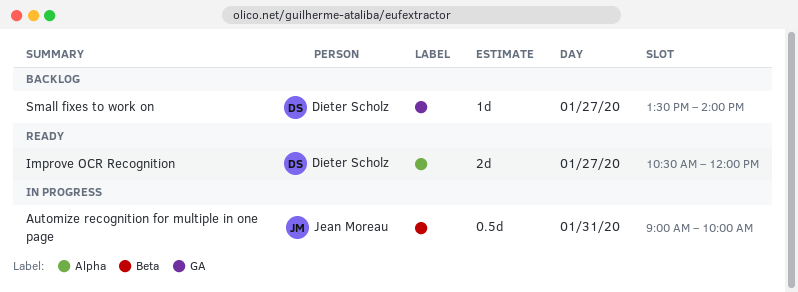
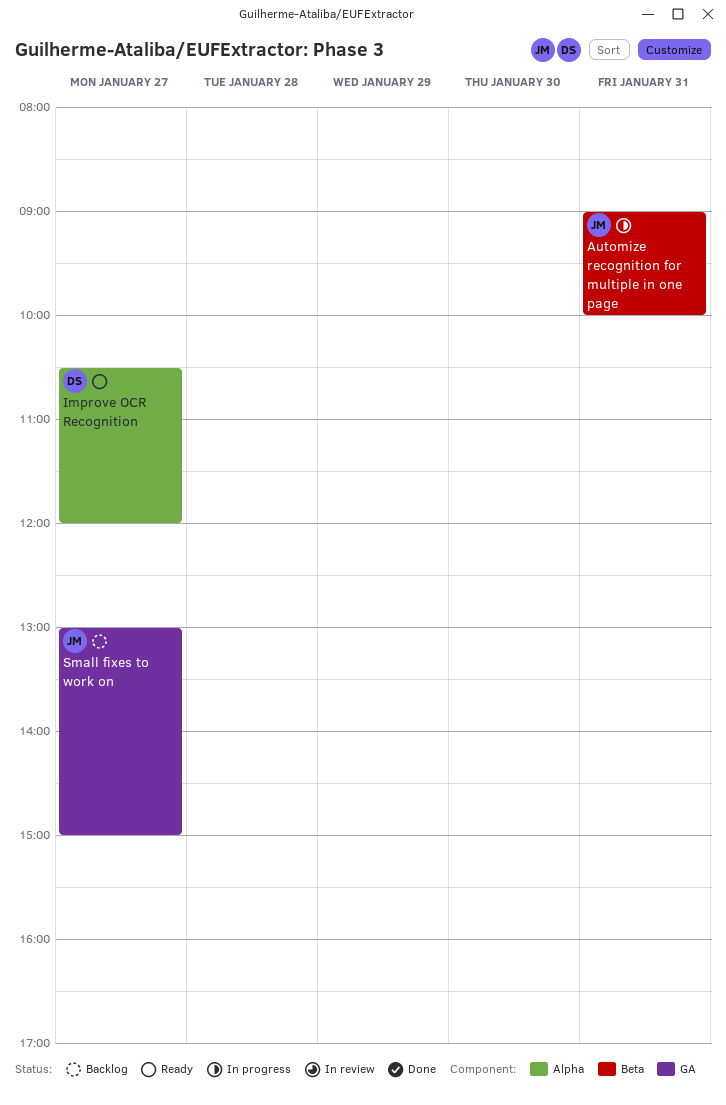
Small fixes to work on, owner: Dieter Scholz -> Jean Moreau
Small fixes to work on, begins: 13:30 -> 13:00
Small fixes to work on, ends: 14:00 -> 15:00

